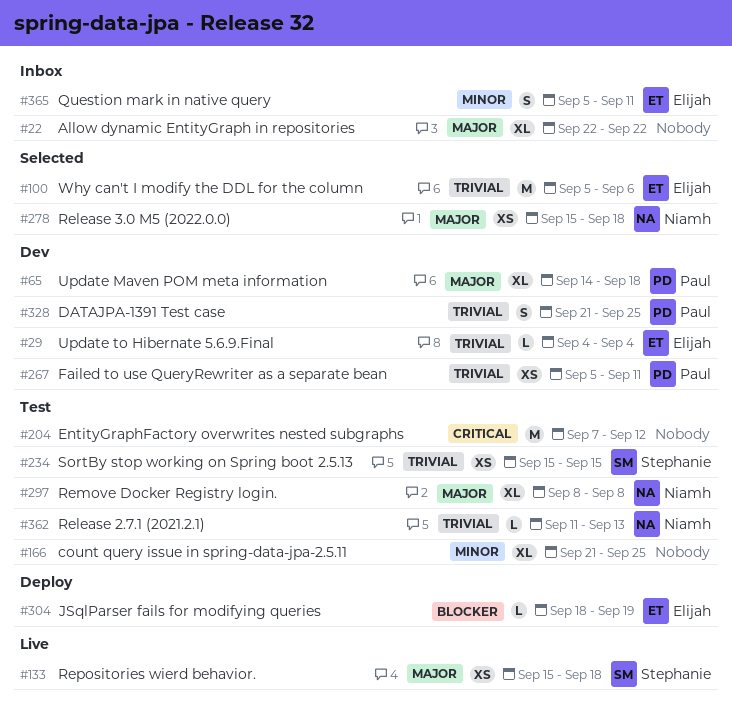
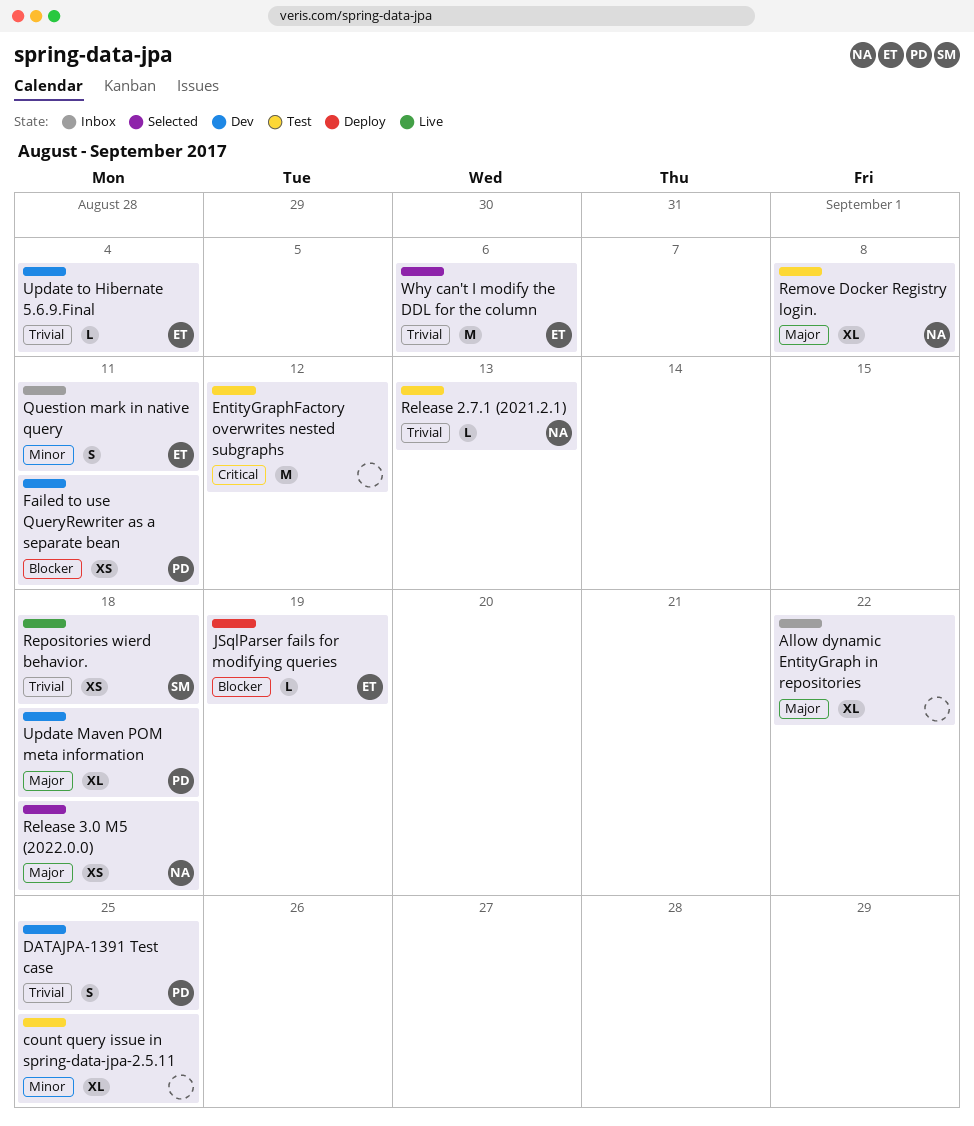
Failed to use QueryRewriter as a separate bean, priority: Trivial -> Blocker
Repositories wierd behavior., priority: Major -> Trivial
SortBy stop working on Spring boot 2.5.13: present -> none

